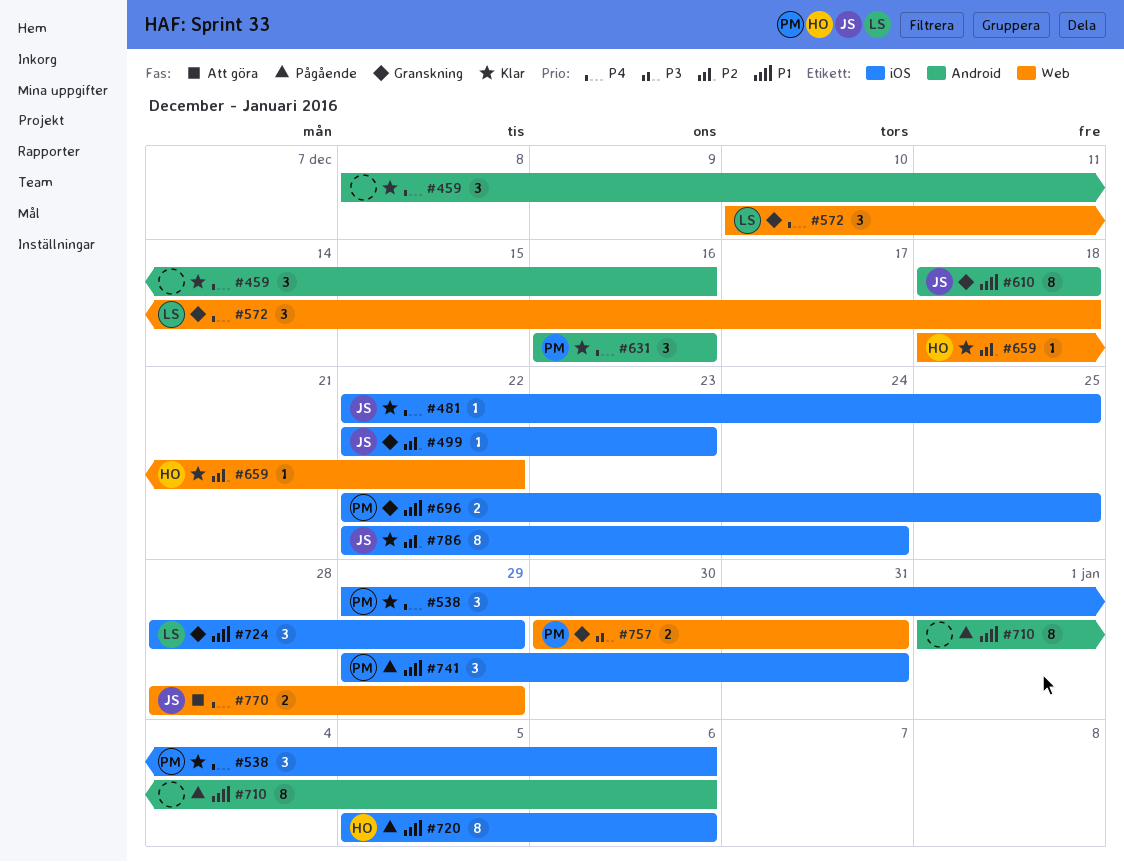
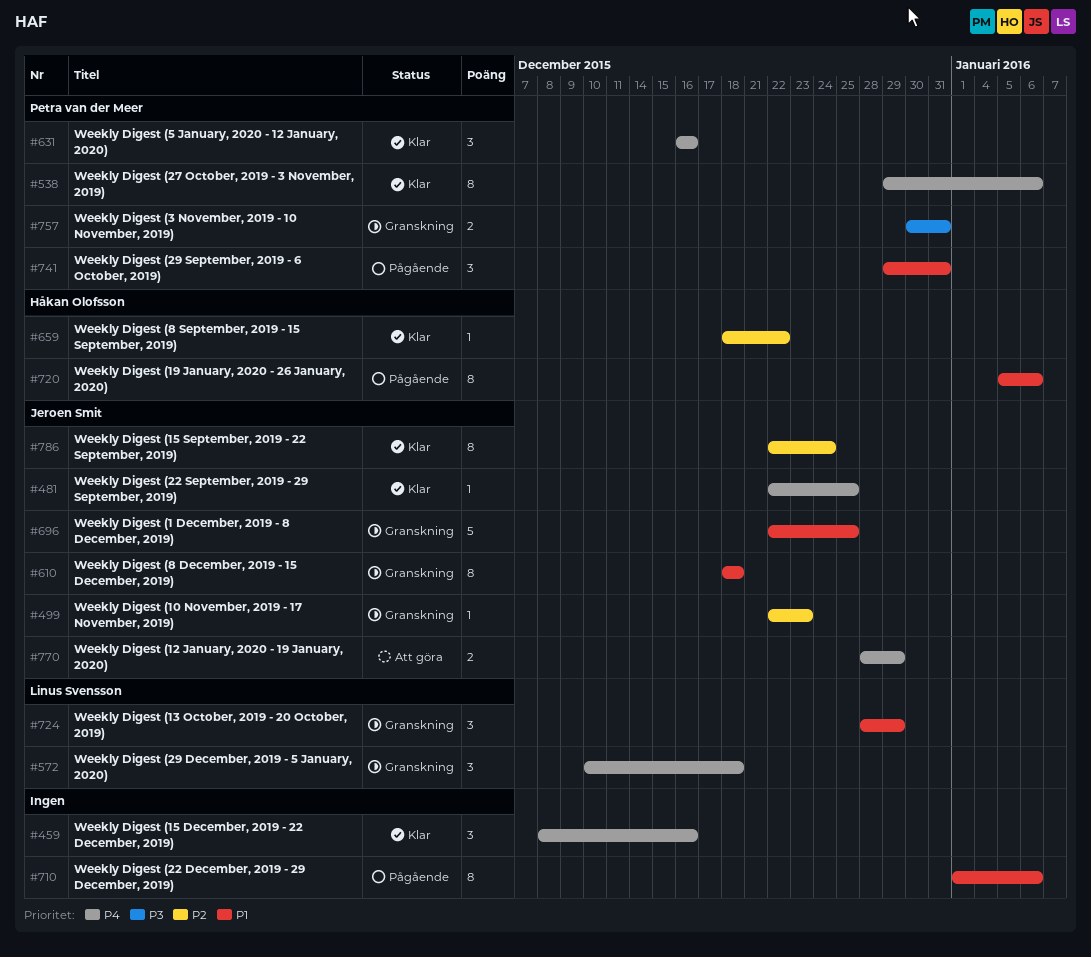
#538, estimate: 3 -> 8
#696, owner: Petra van der Meer -> Jeroen Smit
#696, estimate: 2 -> 5

